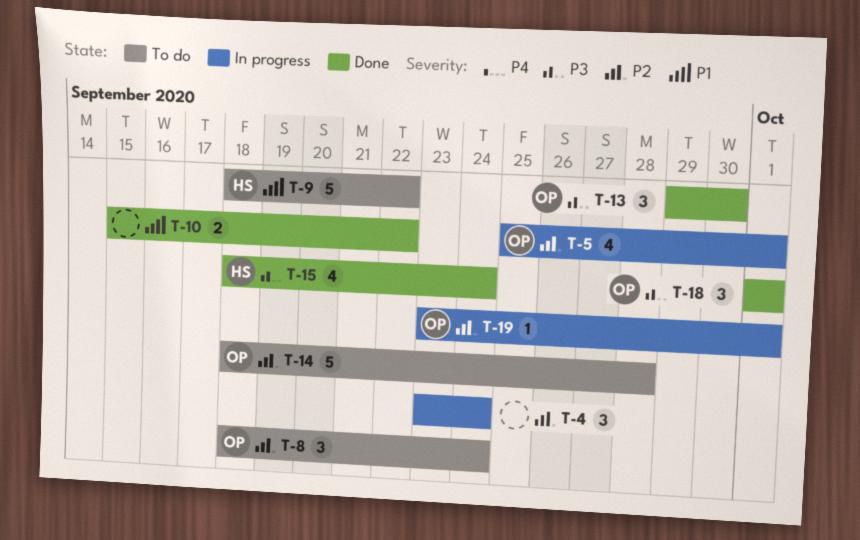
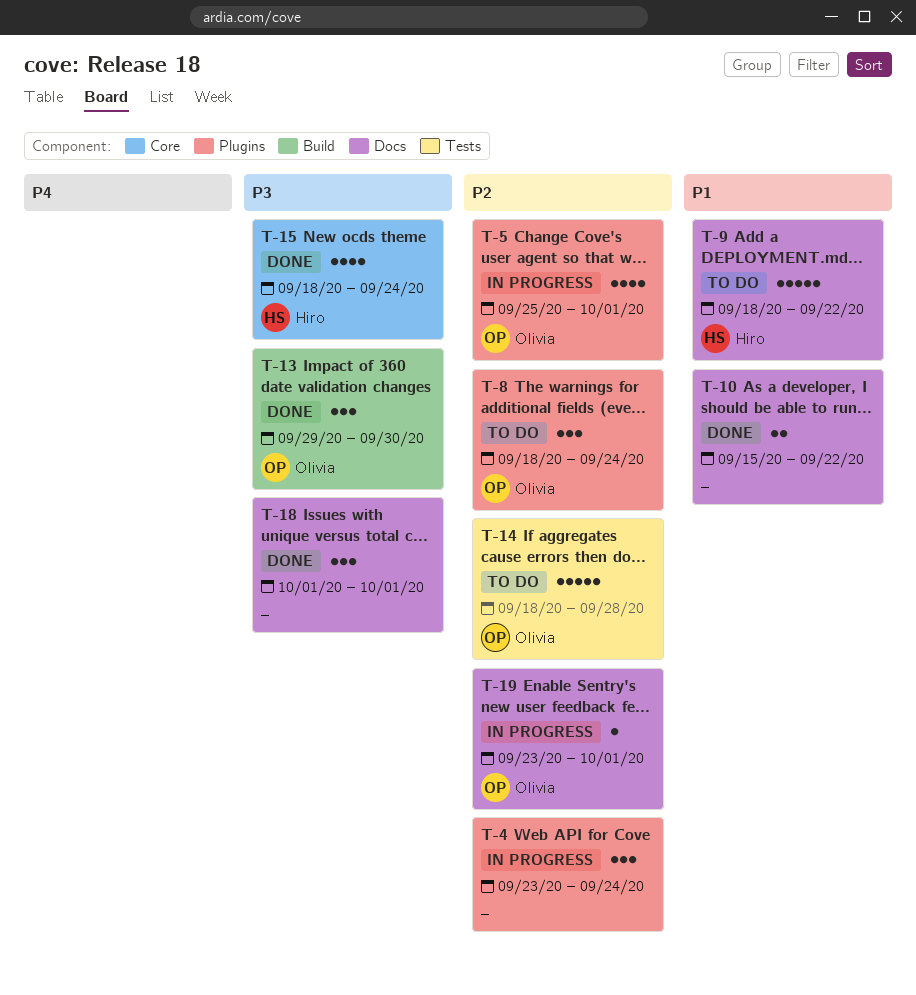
T-18, owner: Olivia -> none

